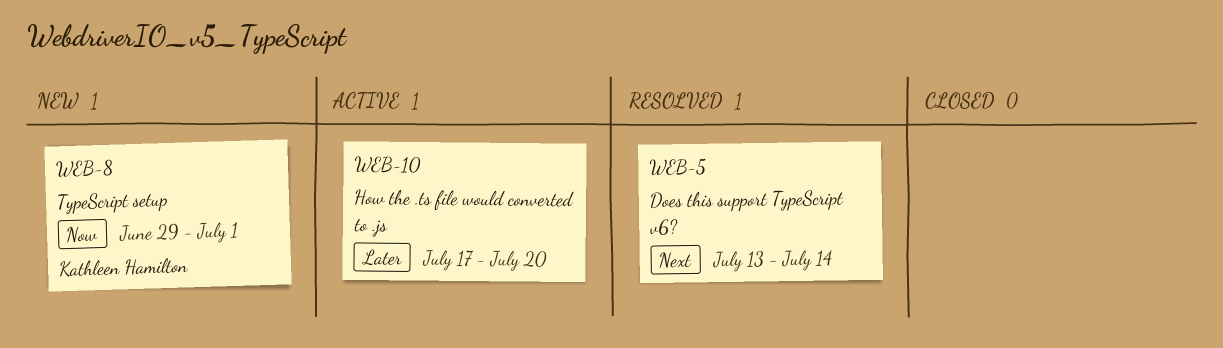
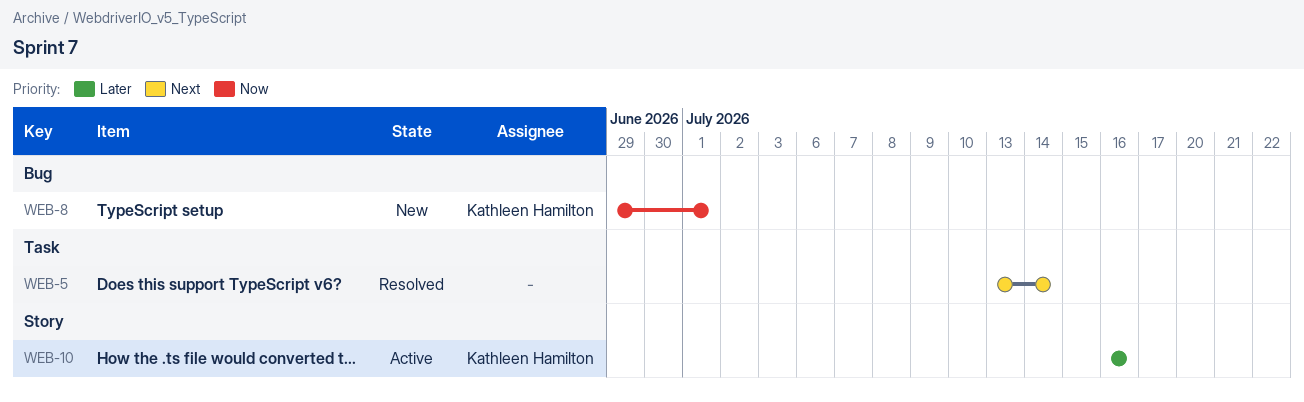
WEB-10, owner: none -> Kathleen Hamilton
WEB-10, start: Jul 17 -> Jul 16
WEB-10, due: Jul 20 -> Jul 16

